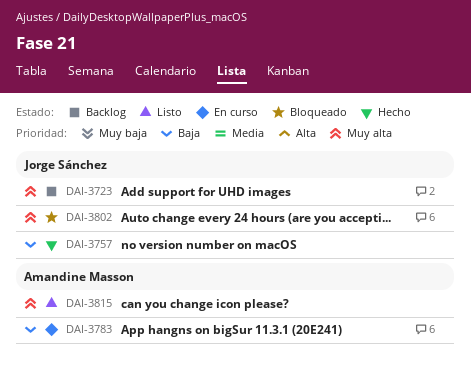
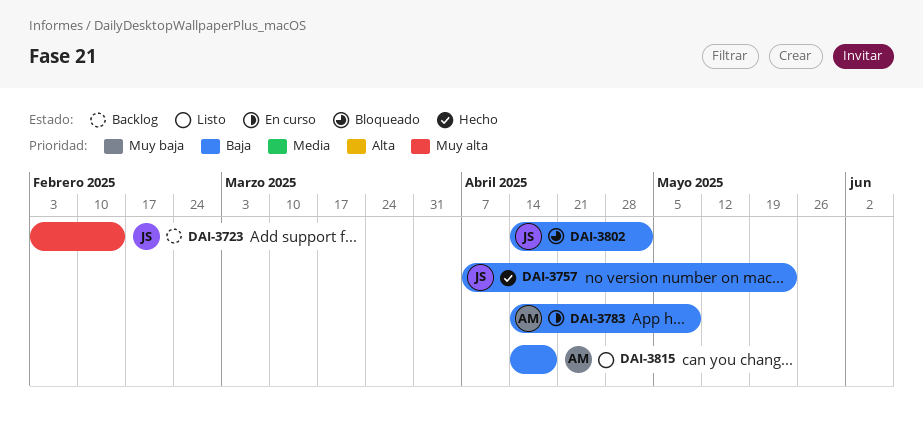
DAI-3802, priority: Muy alta -> Baja
DAI-3815, priority: Muy alta -> Baja

